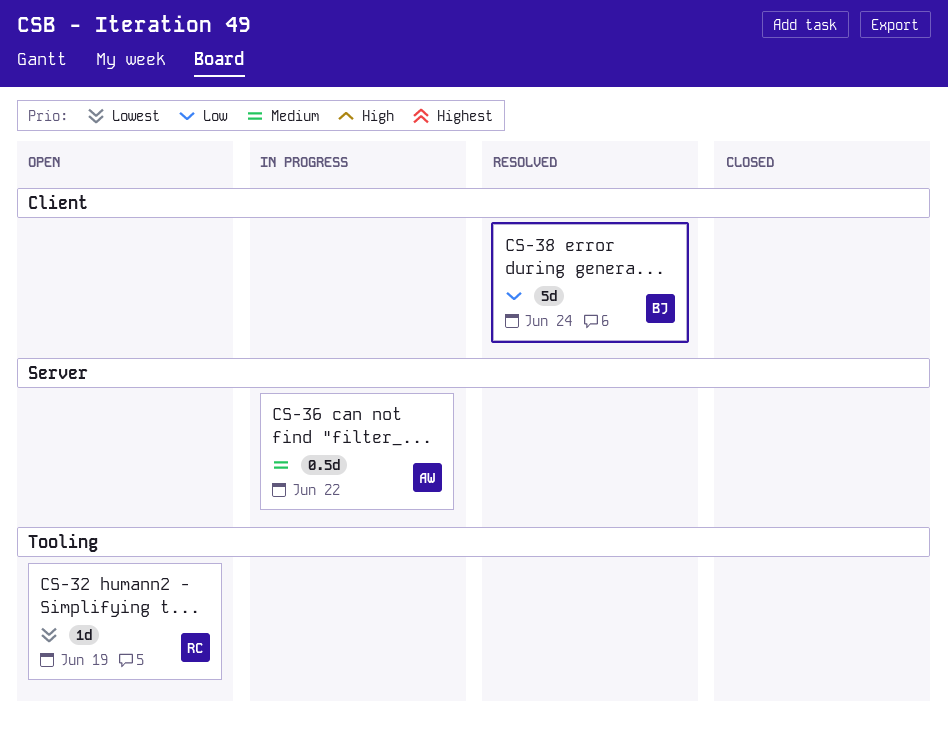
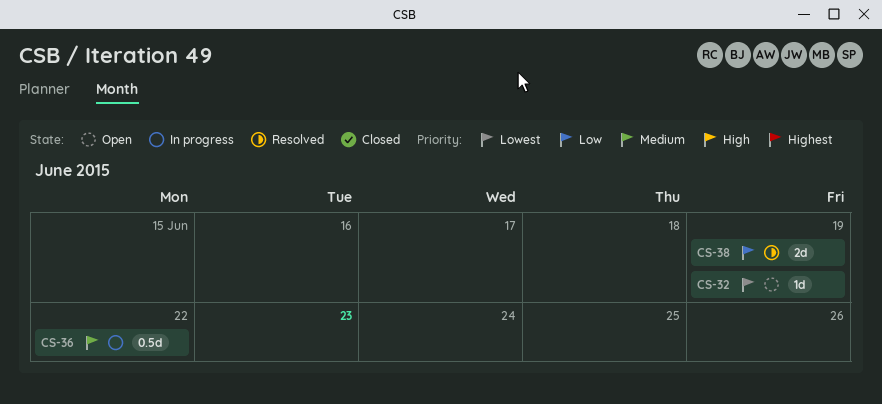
CS-38, estimate: 5d -> 2d
CS-38, due: Jun 24 -> Jun 19

